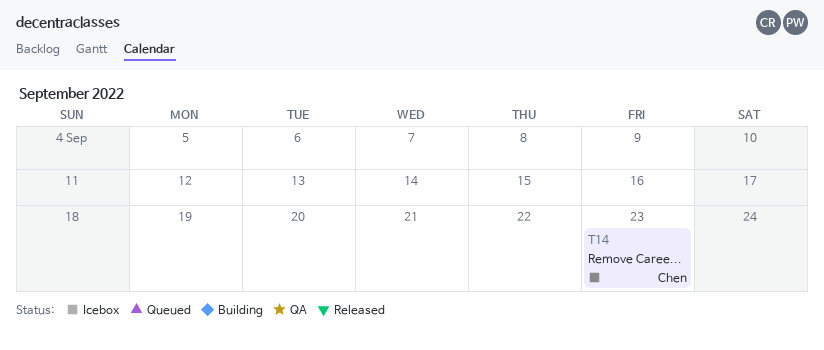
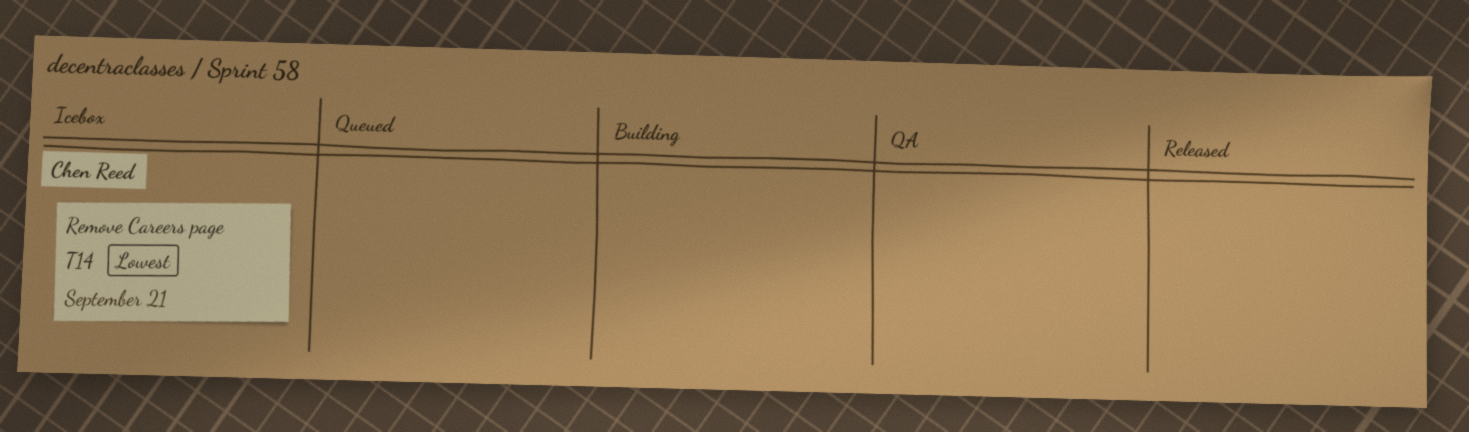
T14, due: Sep 23 -> Sep 21

